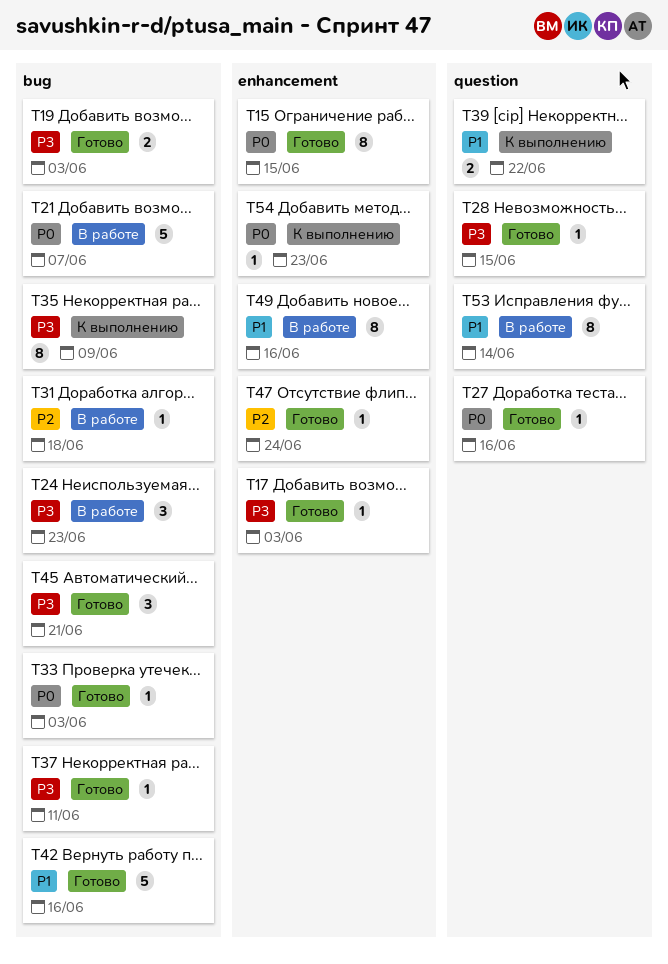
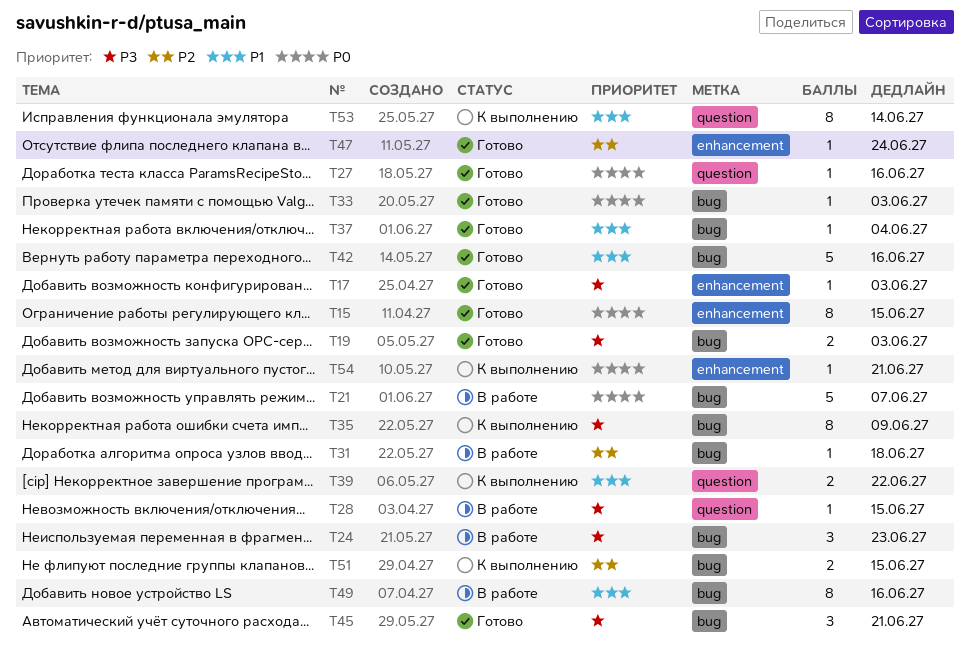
T28, status: Готово -> В работе
T37, priority: P3 -> P1
T37, due: Jun 11 -> Jun 4
T49, label: enhancement -> bug
T51: none -> present
T53, status: В работе -> К выполнению
T54, due: Jun 23 -> Jun 21

